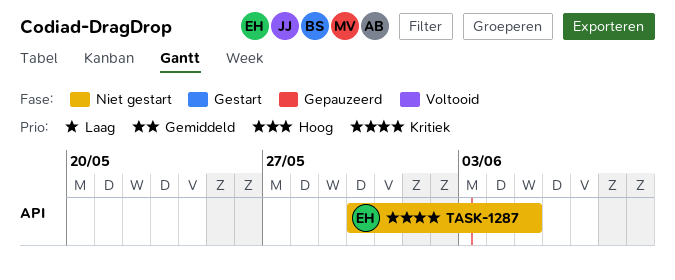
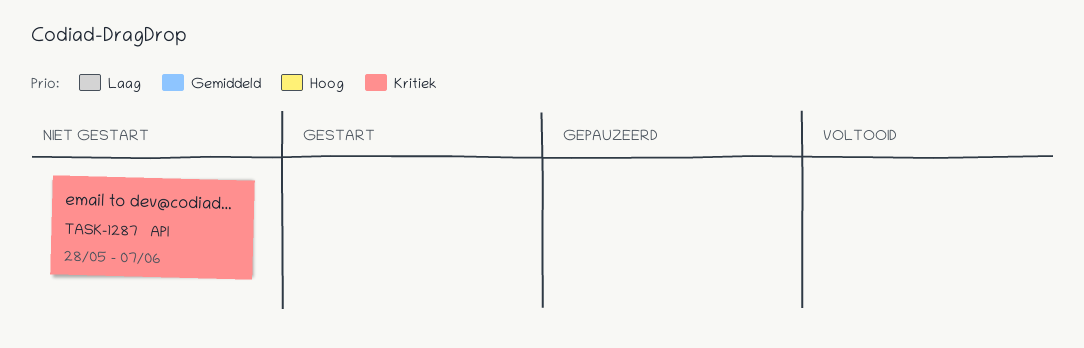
TASK-1287, start: May 30 -> May 28
TASK-1287, due: Jun 5 -> Jun 7

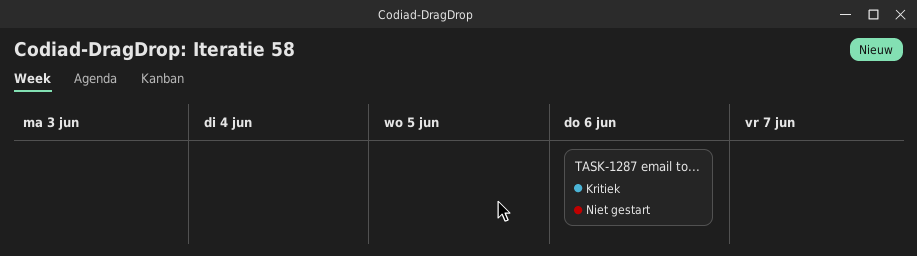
TASK-1287, due: Jun 7 -> Jun 6

